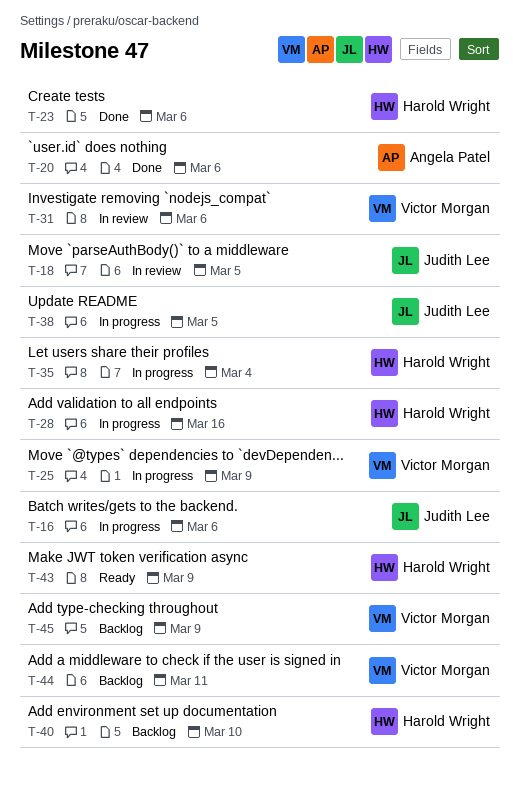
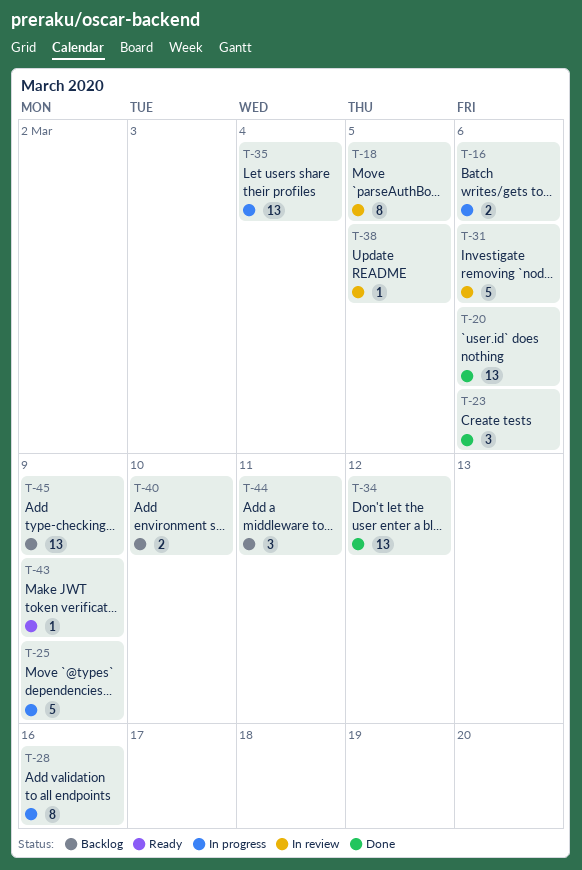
T-34: none -> present
T-38, status: In progress -> In review

